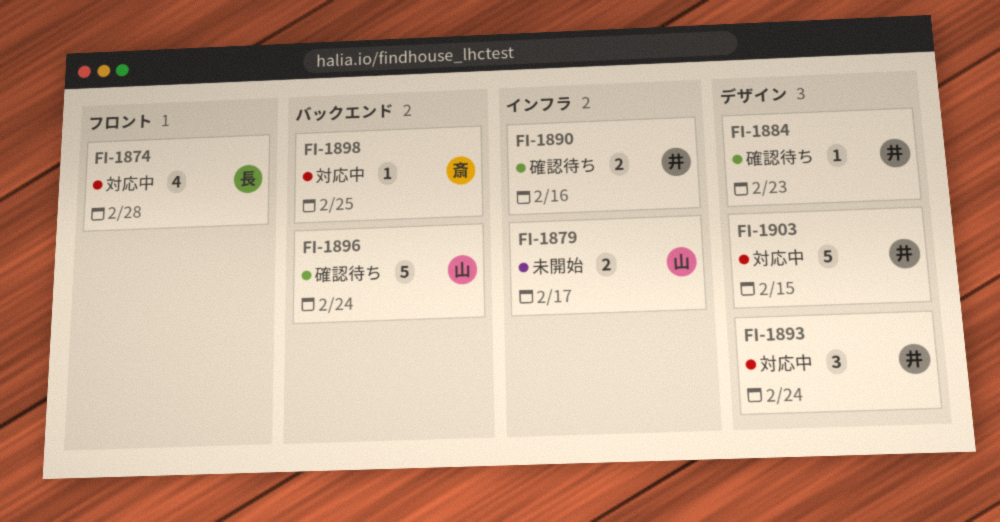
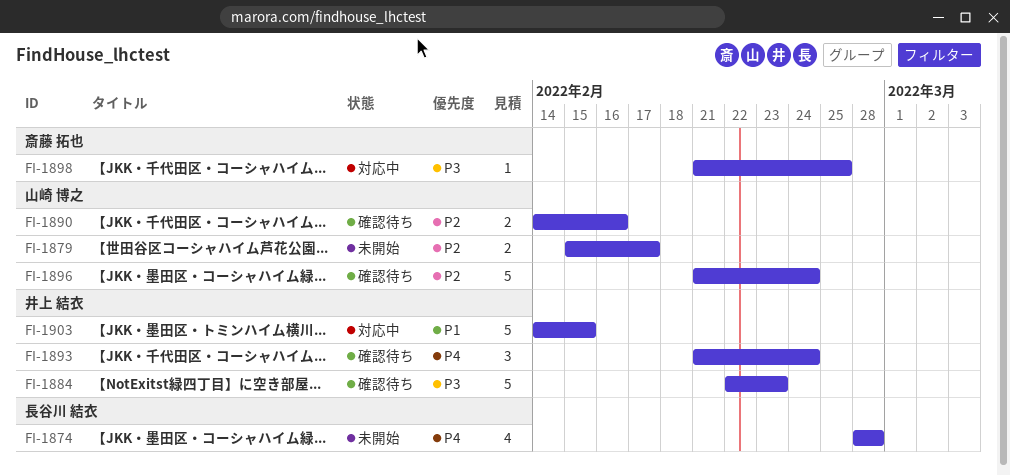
FI-1874, status: 対応中 -> 未開始
FI-1884, estimate: 1 -> 5
FI-1890, owner: 井上 結衣 -> 山崎 博之
FI-1893, status: 対応中 -> 確認待ち

